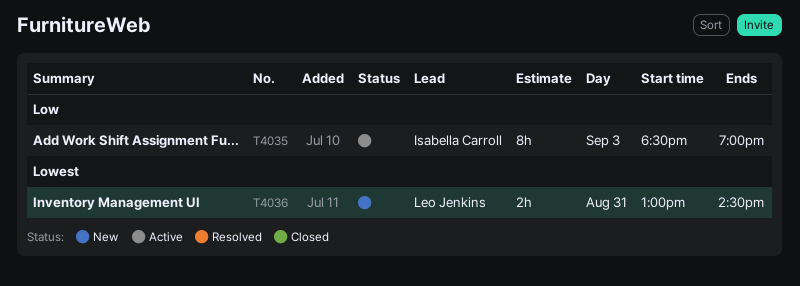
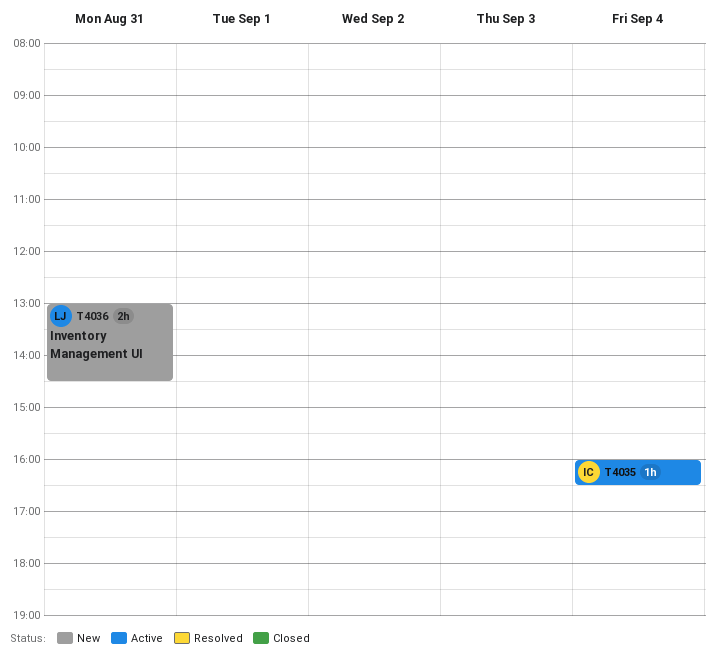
T4035, estimate: 8h -> 1h
T4035, day: Sep 3 -> Sep 4
T4035, begins: 18:30 -> 16:00
T4035, ends: 19:00 -> 16:30

